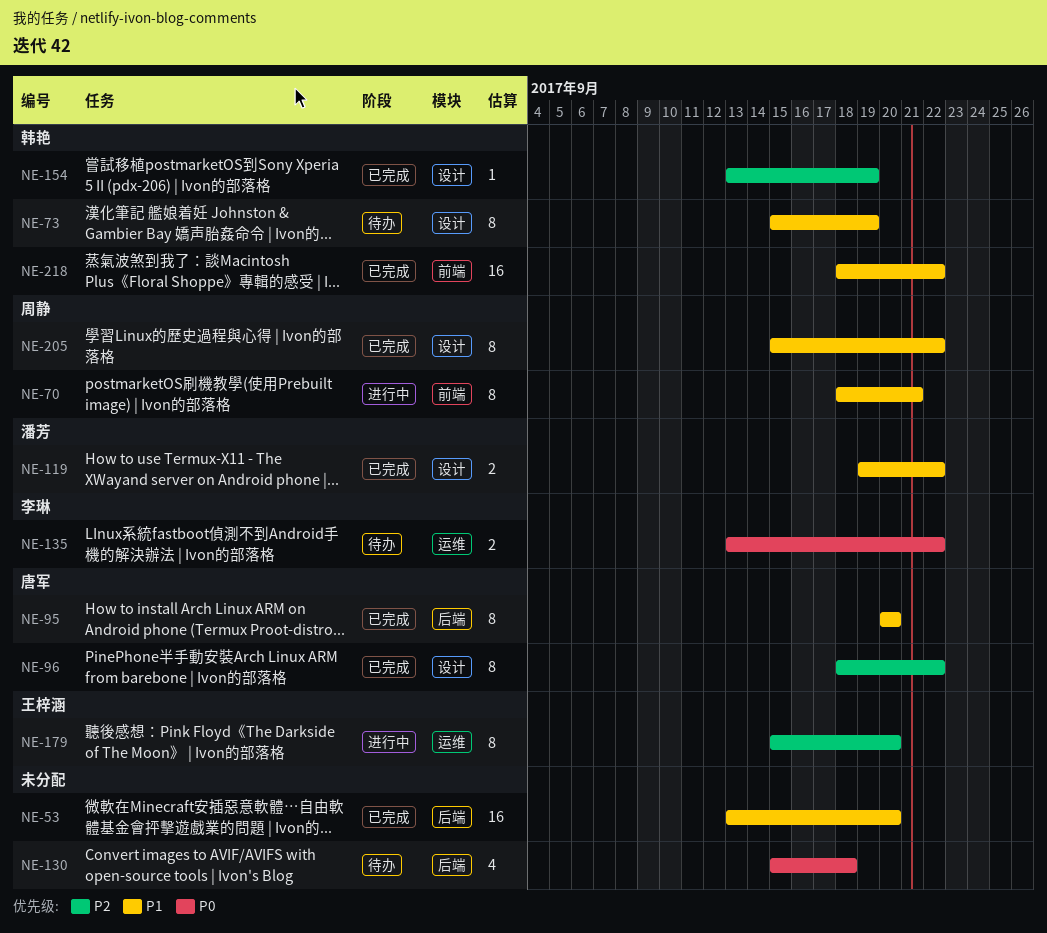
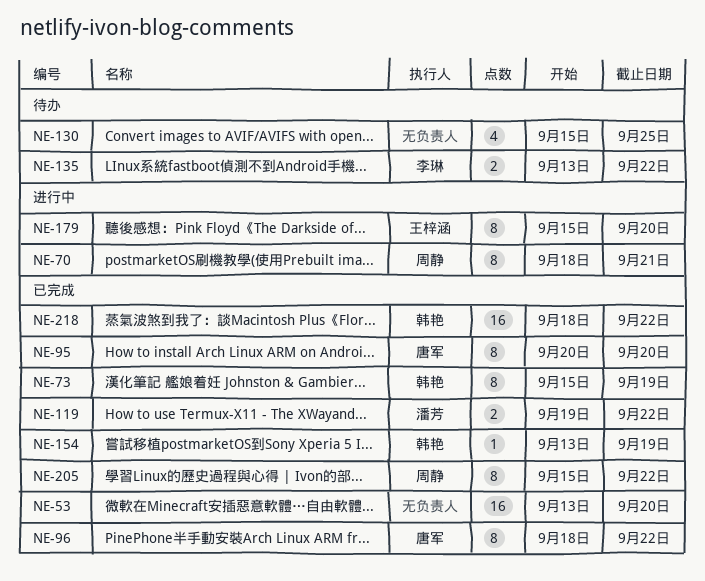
NE-73, status: 待办 -> 已完成
NE-130, due: Sep 18 -> Sep 25

